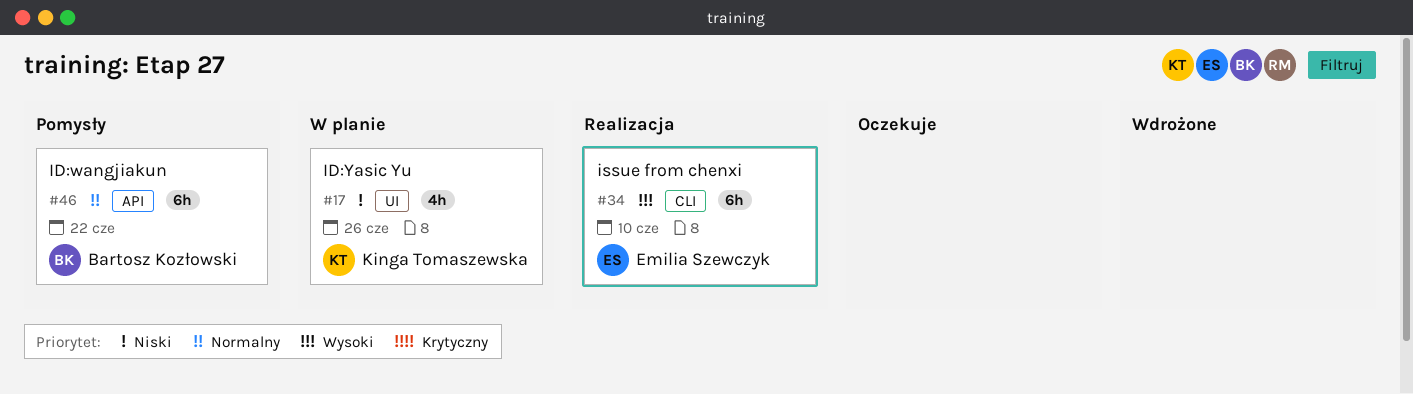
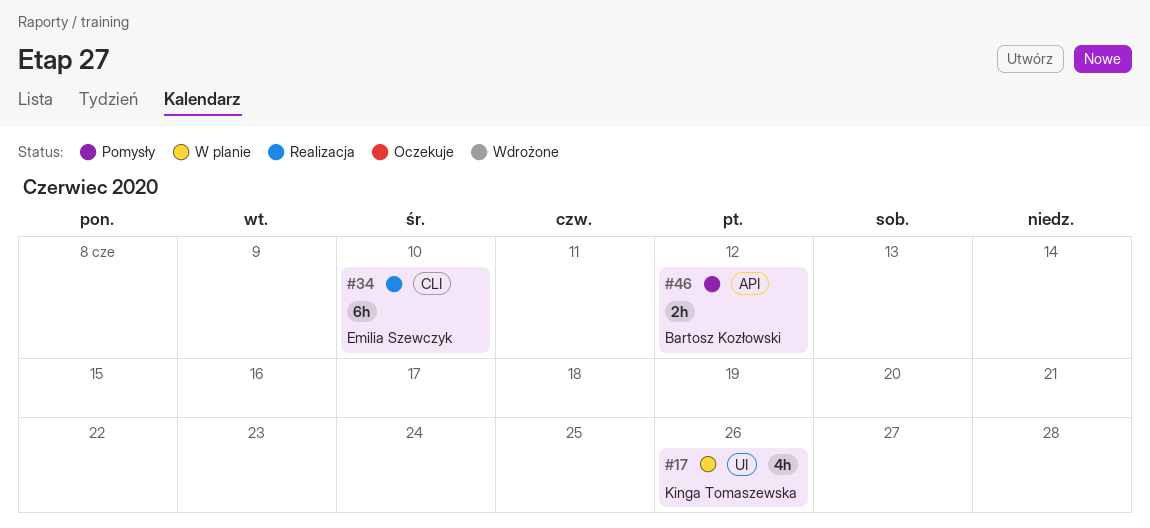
#46, estimate: 6h -> 2h
#46, due: Jun 22 -> Jun 12

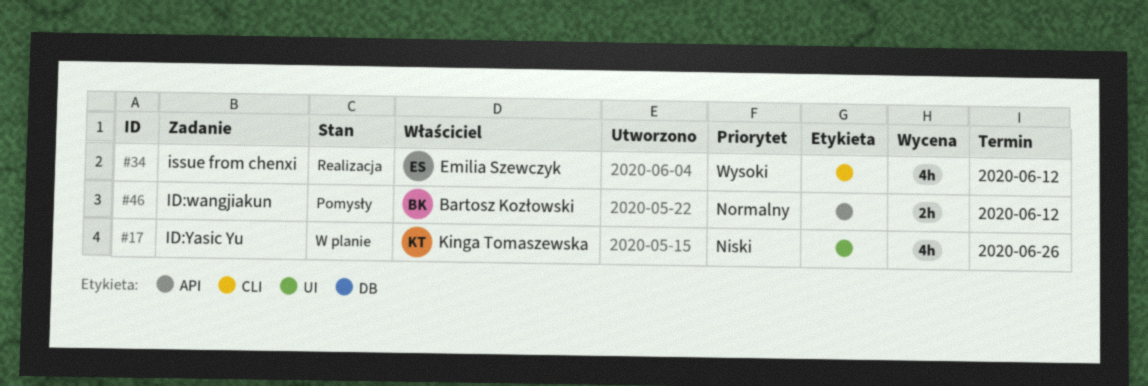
#34, estimate: 6h -> 4h
#34, due: Jun 10 -> Jun 12

